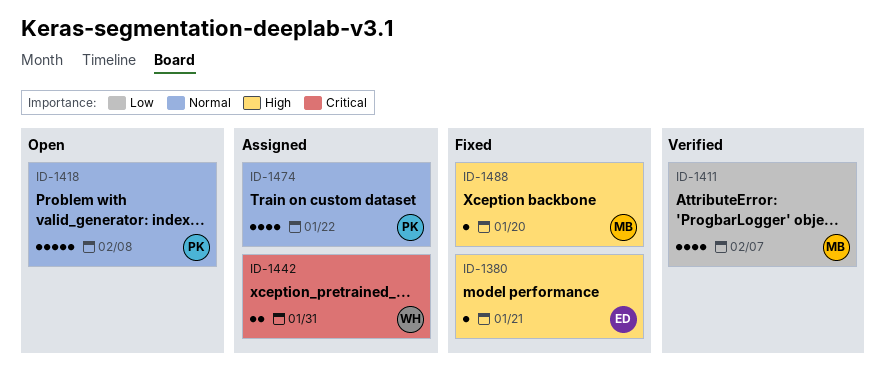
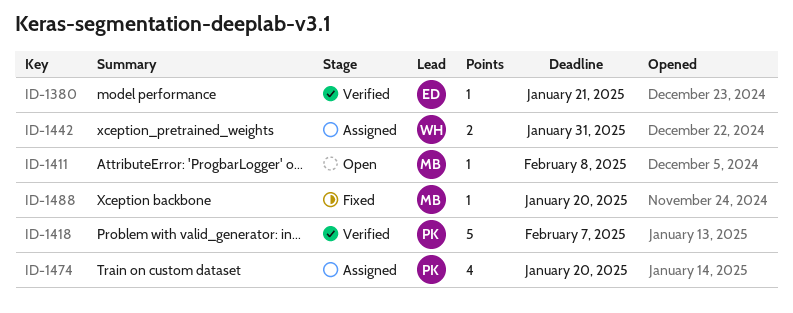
ID-1380, status: Fixed -> Verified
ID-1411, status: Verified -> Open
ID-1411, estimate: 4 -> 1
ID-1411, due: Feb 7 -> Feb 8
ID-1418, status: Open -> Verified
ID-1418, due: Feb 8 -> Feb 7
ID-1474, due: Jan 22 -> Jan 20

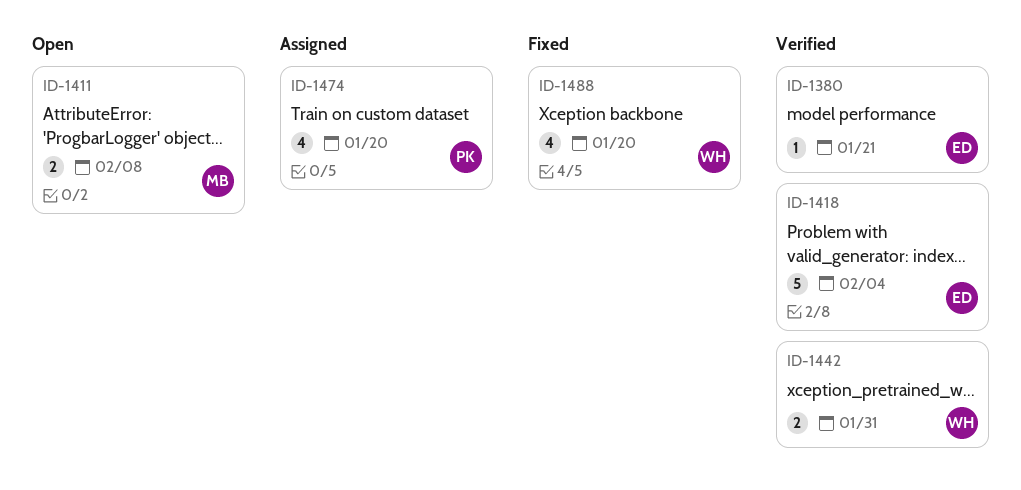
ID-1411, estimate: 1 -> 2
ID-1418, owner: PK -> ED
ID-1418, due: Feb 7 -> Feb 4
ID-1442, status: Assigned -> Verified
ID-1488, owner: MB -> WH
ID-1488, estimate: 1 -> 4

